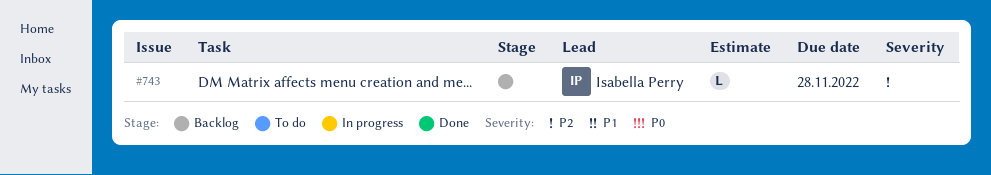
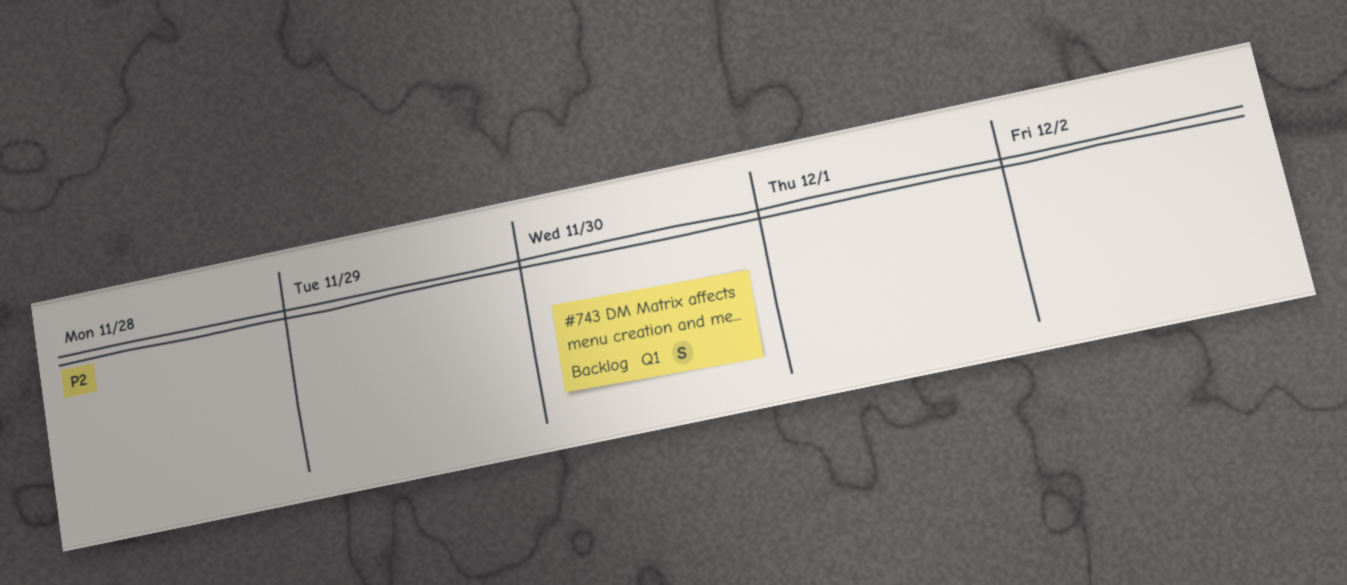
#743, estimate: L -> S
#743, due: Nov 28 -> Nov 30

